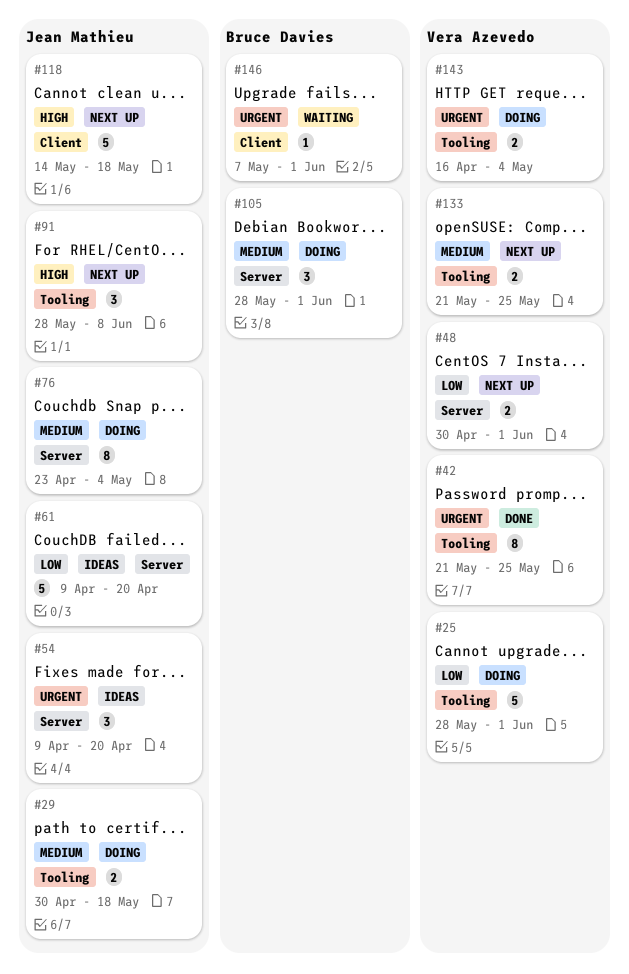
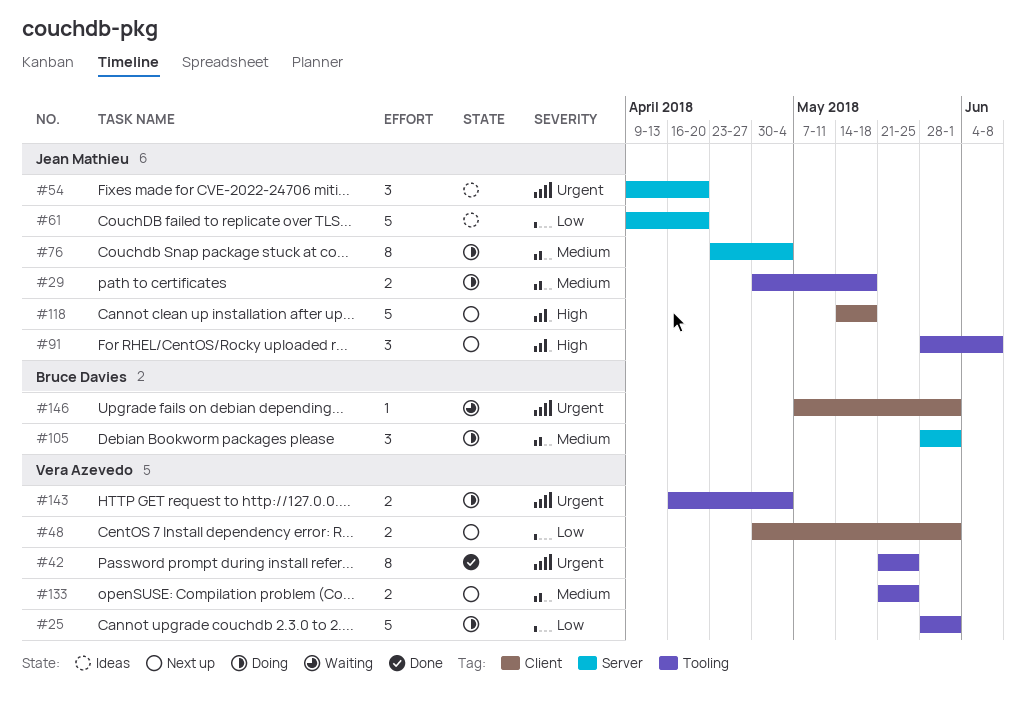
#48, label: Server -> Client

